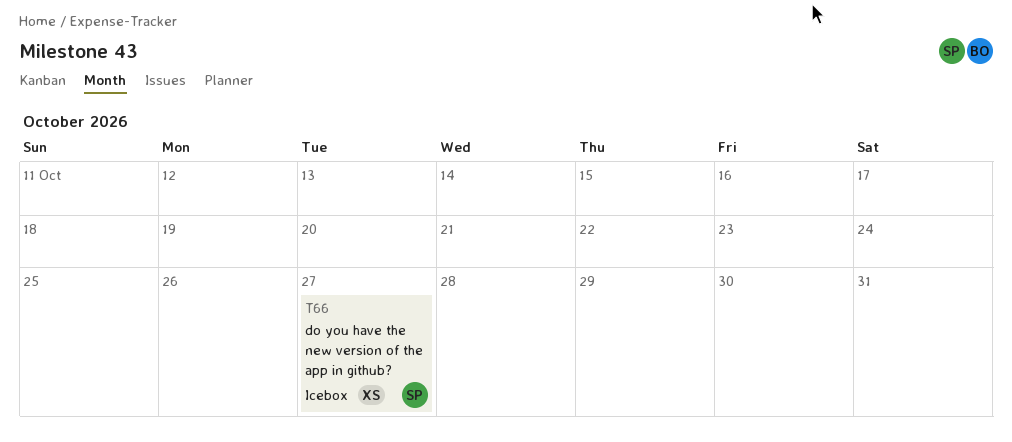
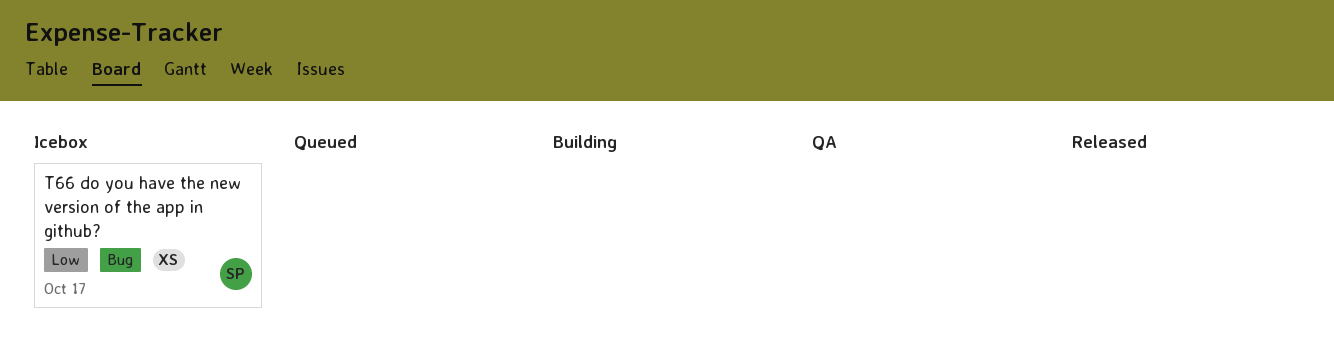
T66, due: Oct 27 -> Oct 17

